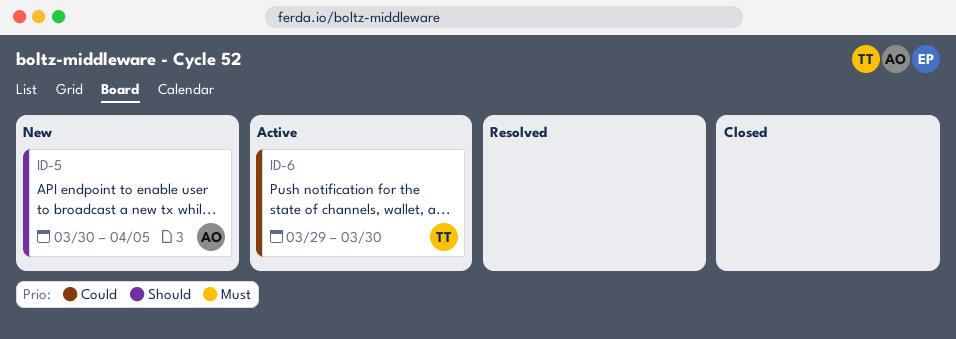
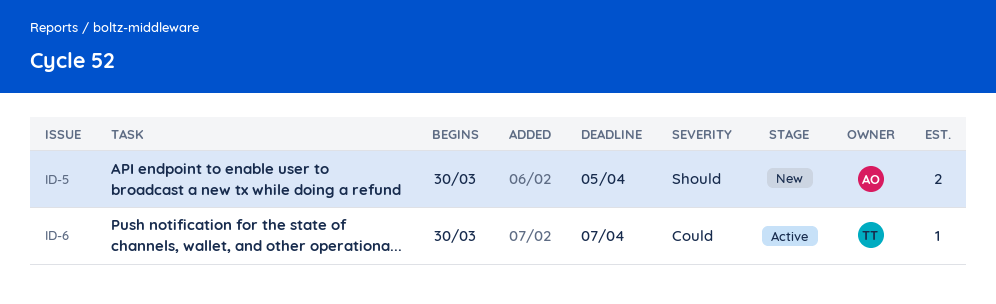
ID-6, start: Mar 29 -> Mar 30
ID-6, due: Mar 30 -> Apr 7

